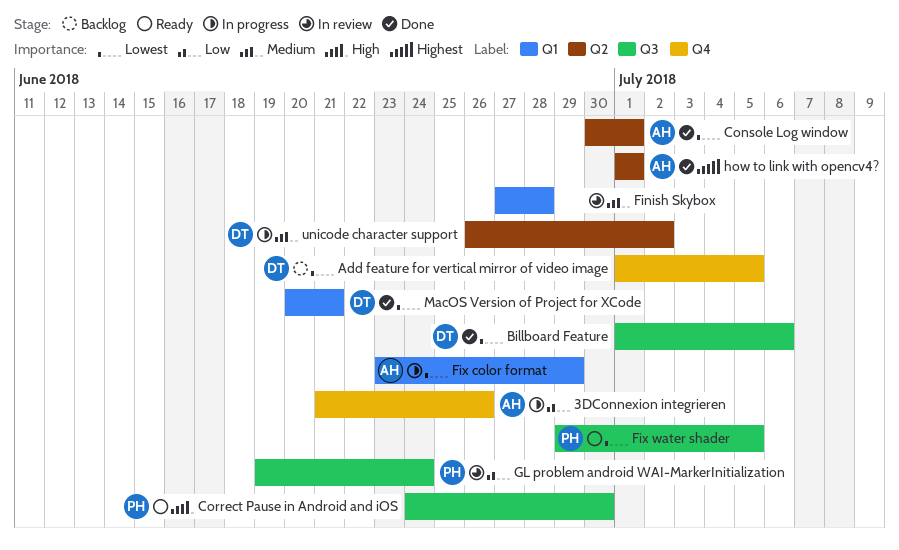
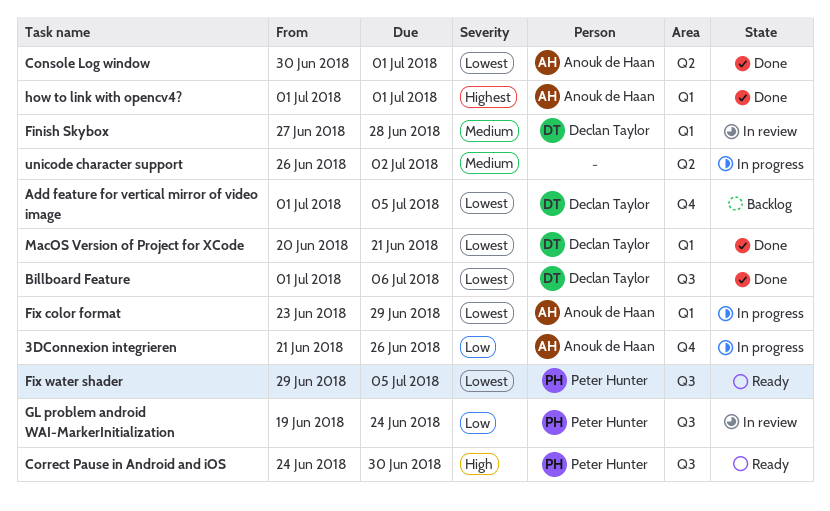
Finish Skybox, owner: none -> Declan Taylor
how to link with opencv4?, label: Q2 -> Q1
unicode character support, owner: Declan Taylor -> none

